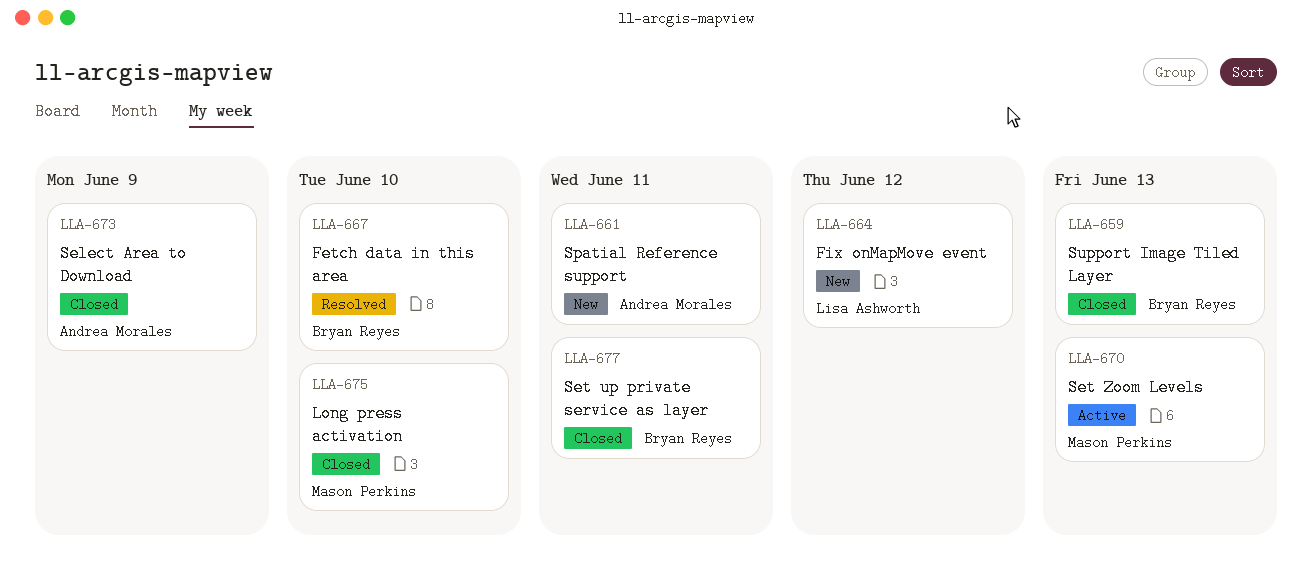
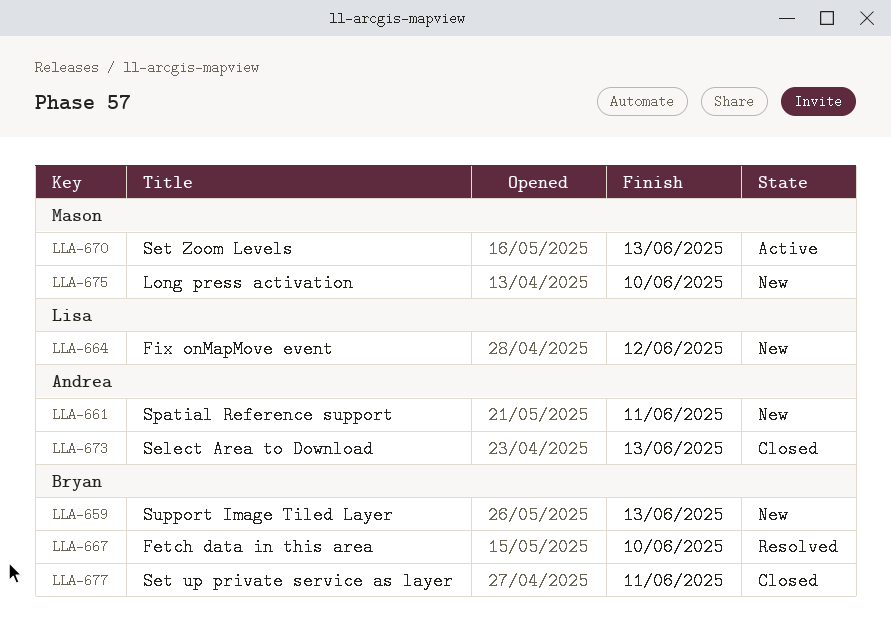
LLA-659, status: Closed -> New
LLA-673, due: Jun 9 -> Jun 13
LLA-675, status: Closed -> New

